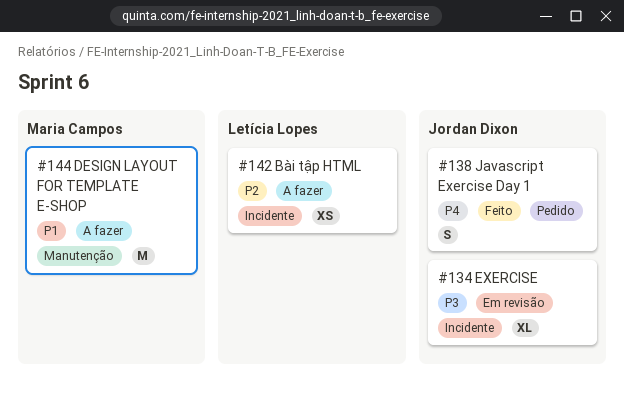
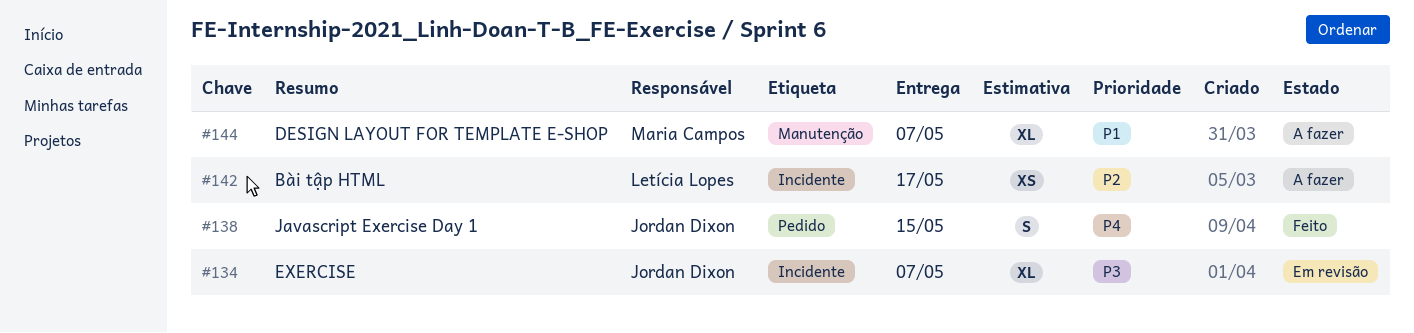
#144, estimate: M -> XL

